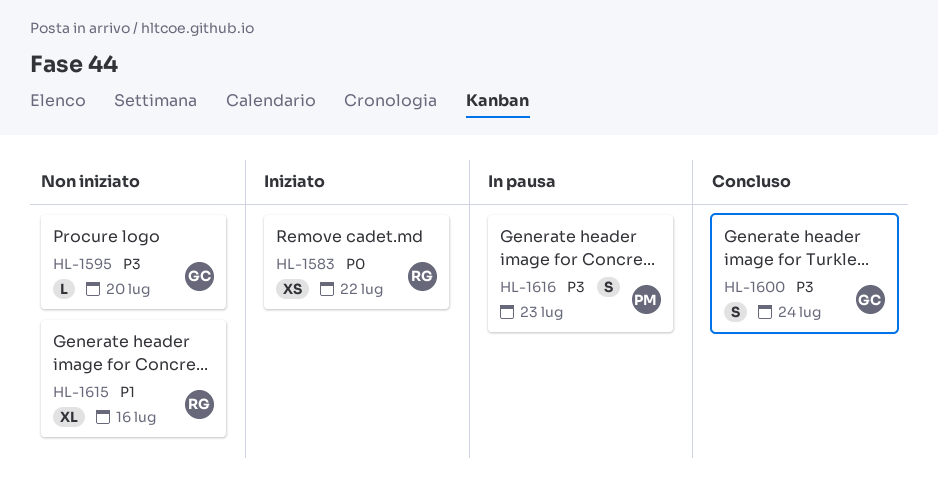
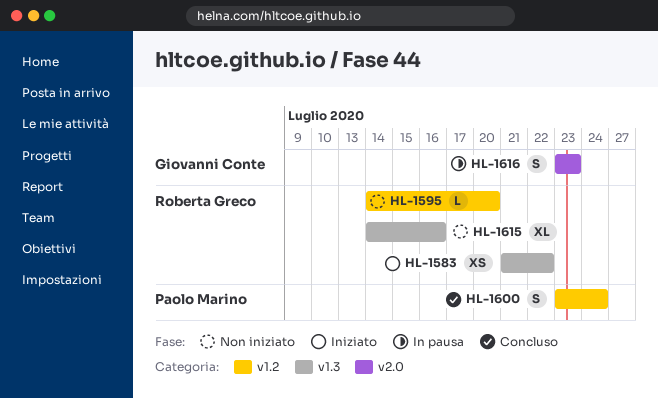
HL-1595, owner: Giovanni Conte -> Roberta Greco
HL-1600, owner: Giovanni Conte -> Paolo Marino
HL-1616, owner: Paolo Marino -> Giovanni Conte

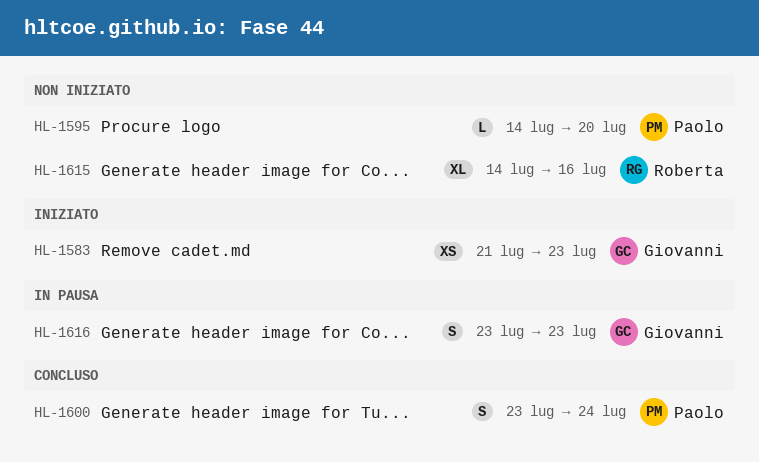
HL-1583, owner: Roberta Greco -> Giovanni Conte
HL-1583, due: Jul 22 -> Jul 23
HL-1595, owner: Roberta Greco -> Paolo Marino

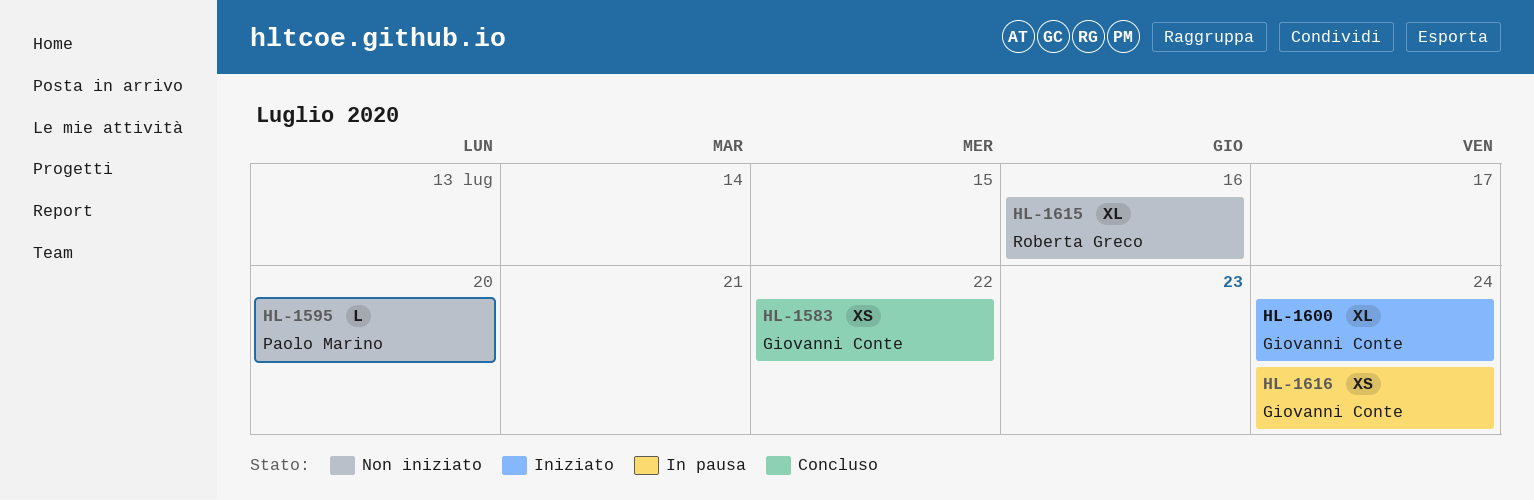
HL-1583, status: Iniziato -> Concluso
HL-1583, due: Jul 23 -> Jul 22
HL-1600, status: Concluso -> Iniziato
HL-1600, owner: Paolo Marino -> Giovanni Conte
HL-1600, estimate: S -> XL
HL-1616, estimate: S -> XS
HL-1616, due: Jul 23 -> Jul 24

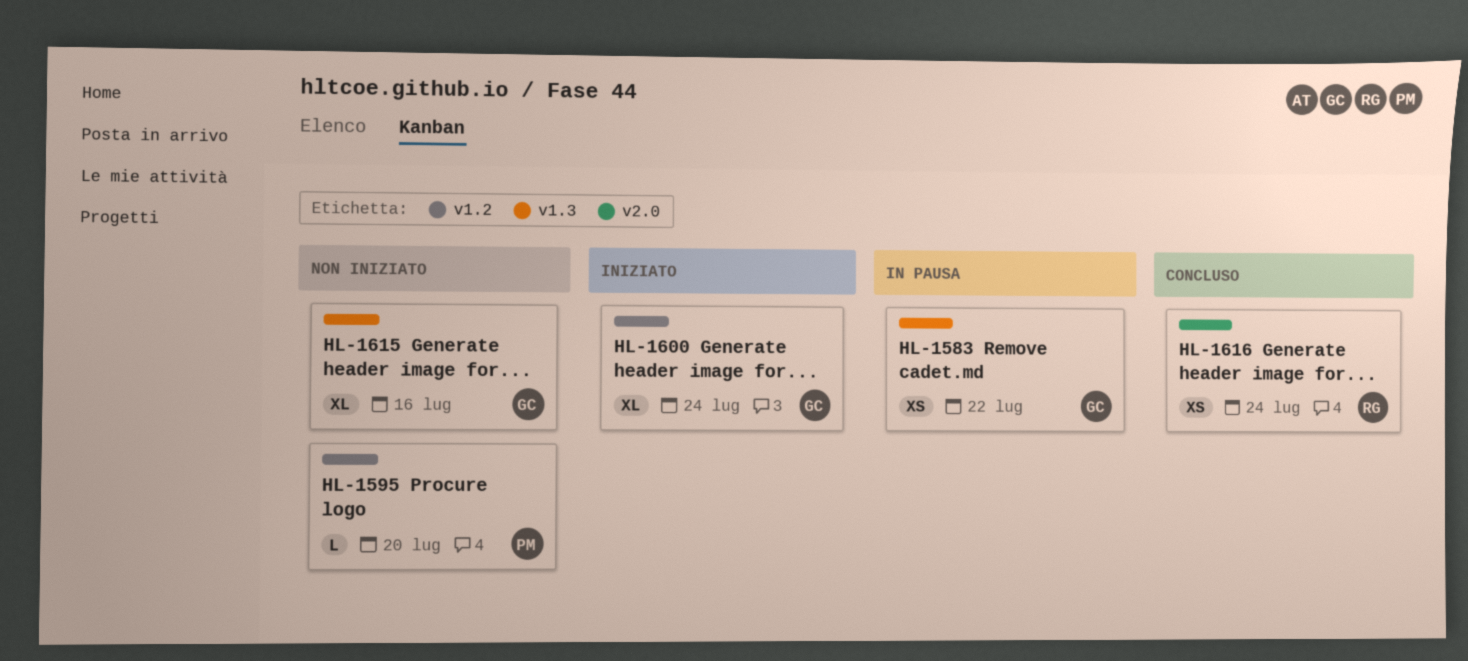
HL-1583, status: Concluso -> In pausa
HL-1615, owner: Roberta Greco -> Giovanni Conte
HL-1616, status: In pausa -> Concluso
HL-1616, owner: Giovanni Conte -> Roberta Greco

